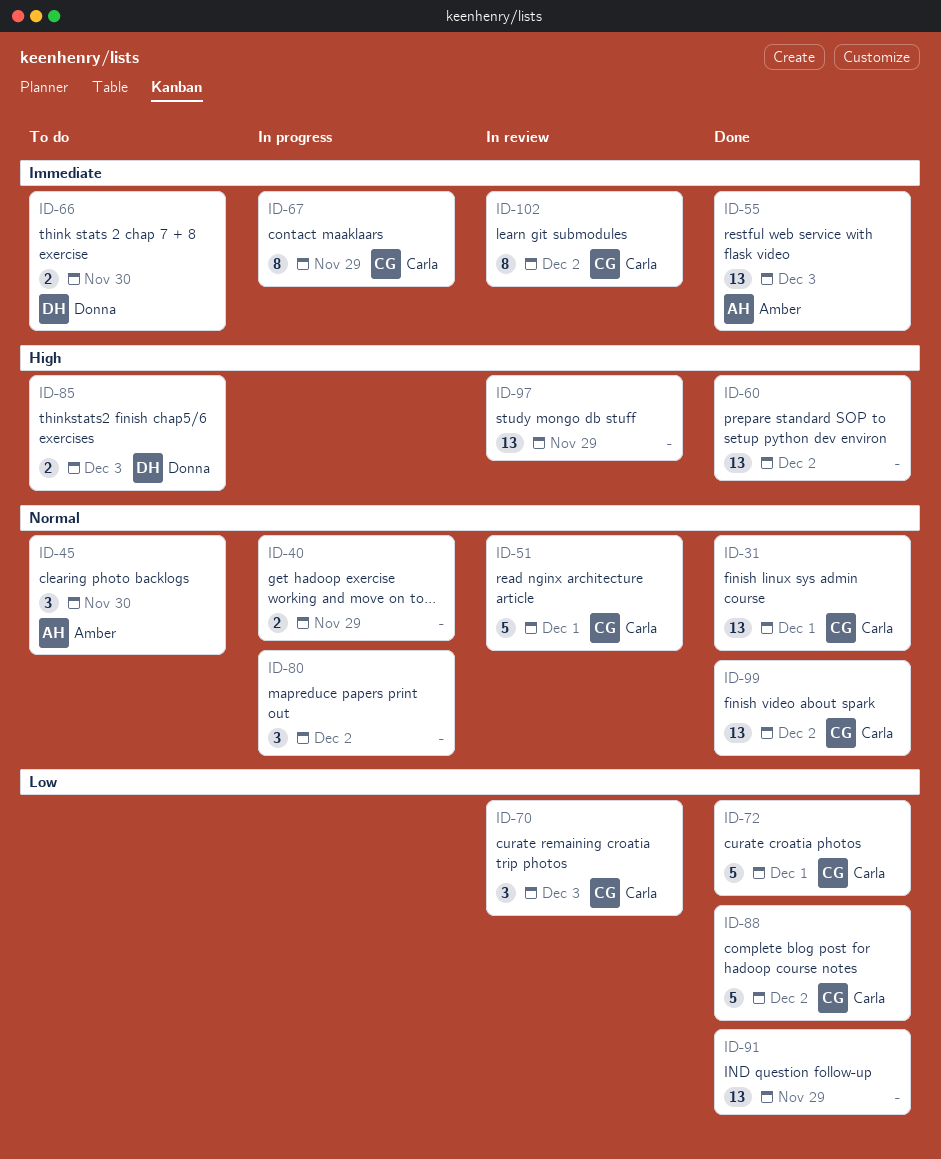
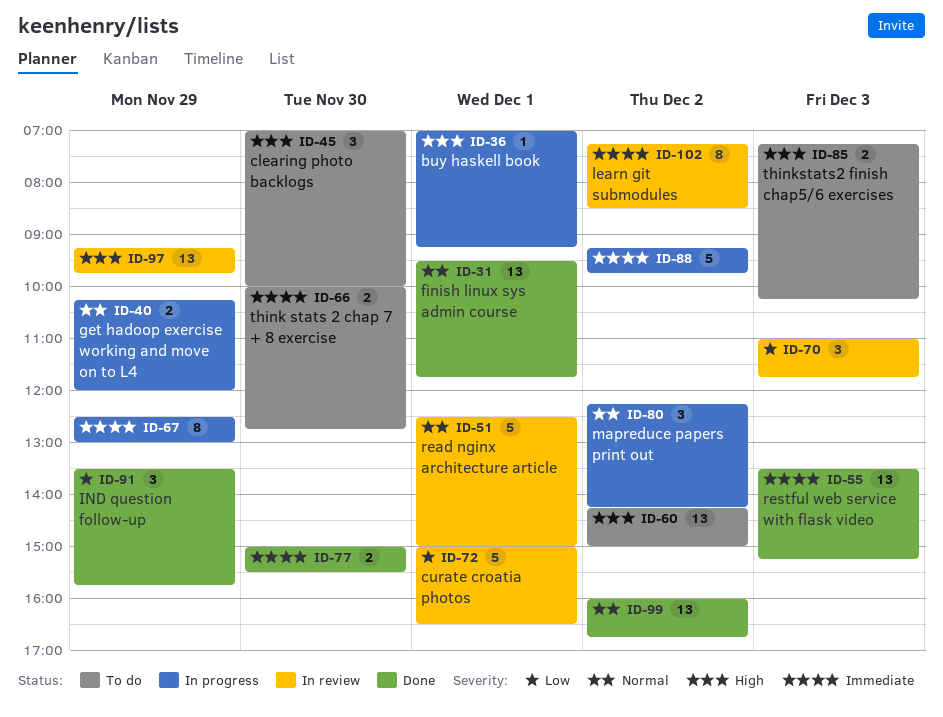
ID-36: none -> present
ID-45, priority: Normal -> High
ID-60, status: Done -> To do
ID-72, status: Done -> In review
ID-77: none -> present
ID-88, status: Done -> In progress
ID-88, priority: Low -> Immediate
ID-91, estimate: 13 -> 3

